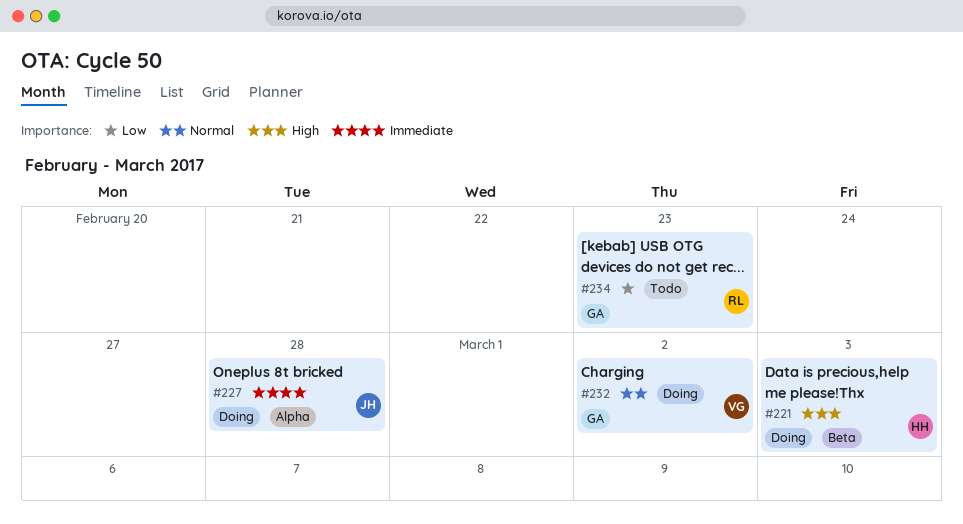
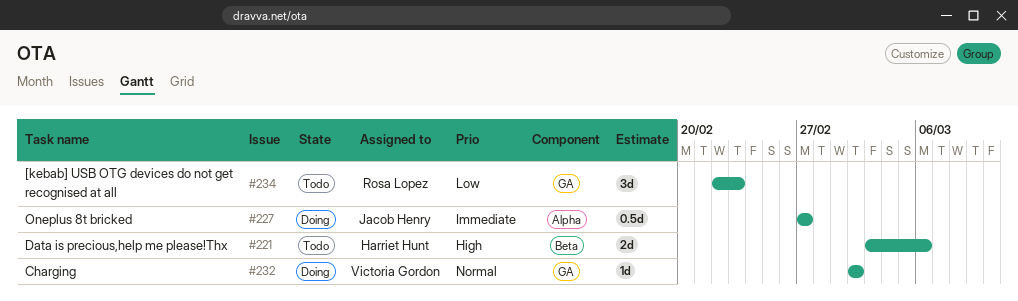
#221, status: Doing -> Todo
#221, due: Mar 3 -> Mar 6
#227, due: Feb 28 -> Feb 27

